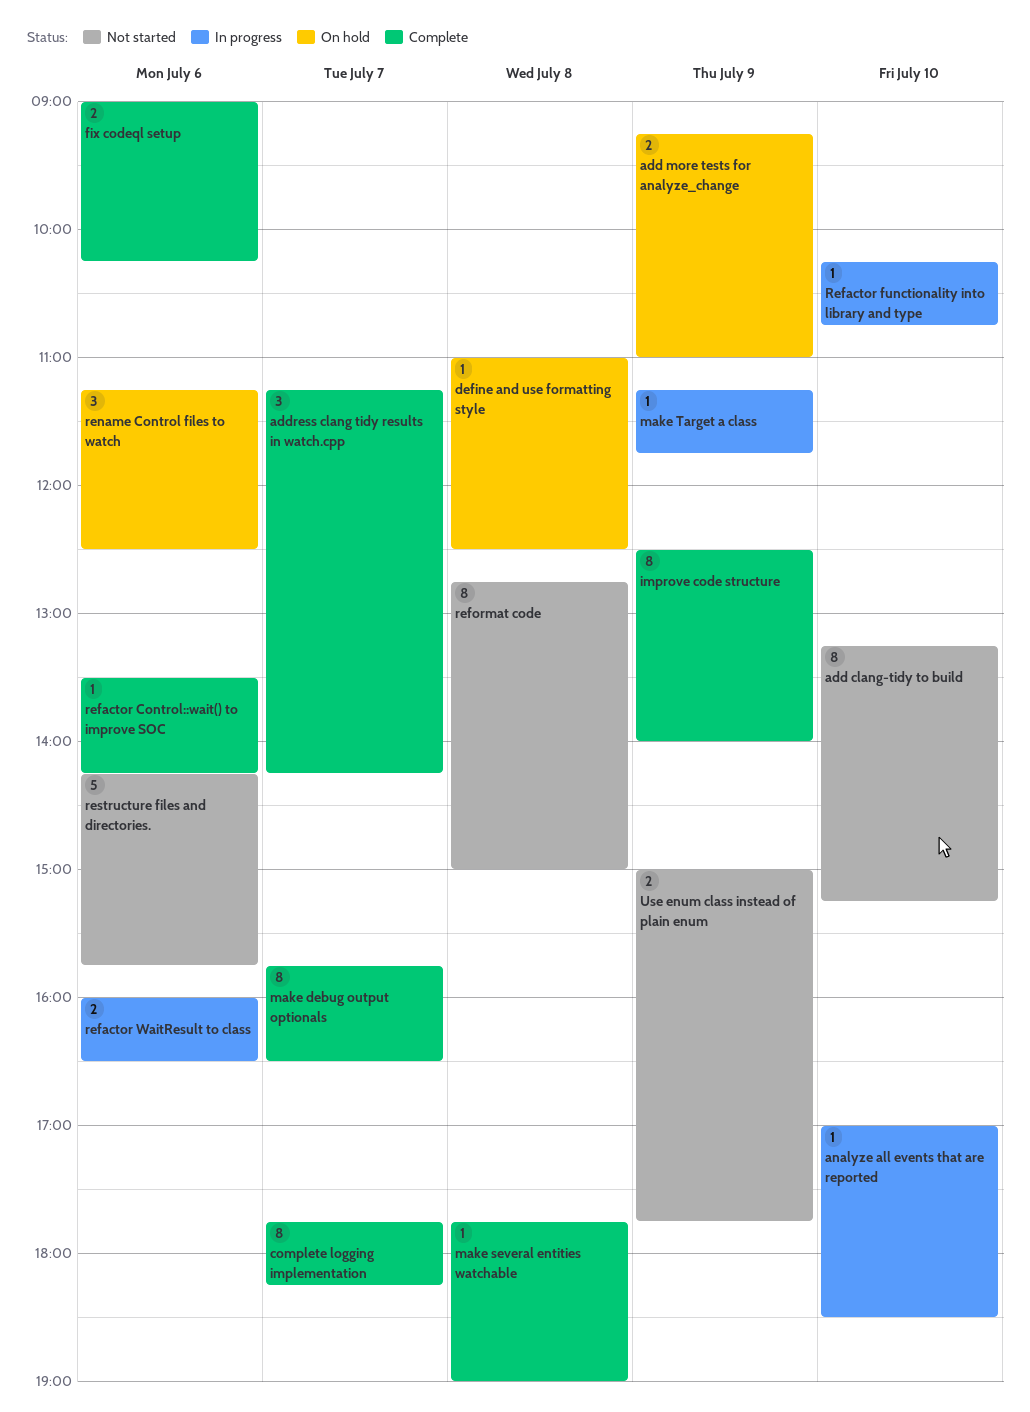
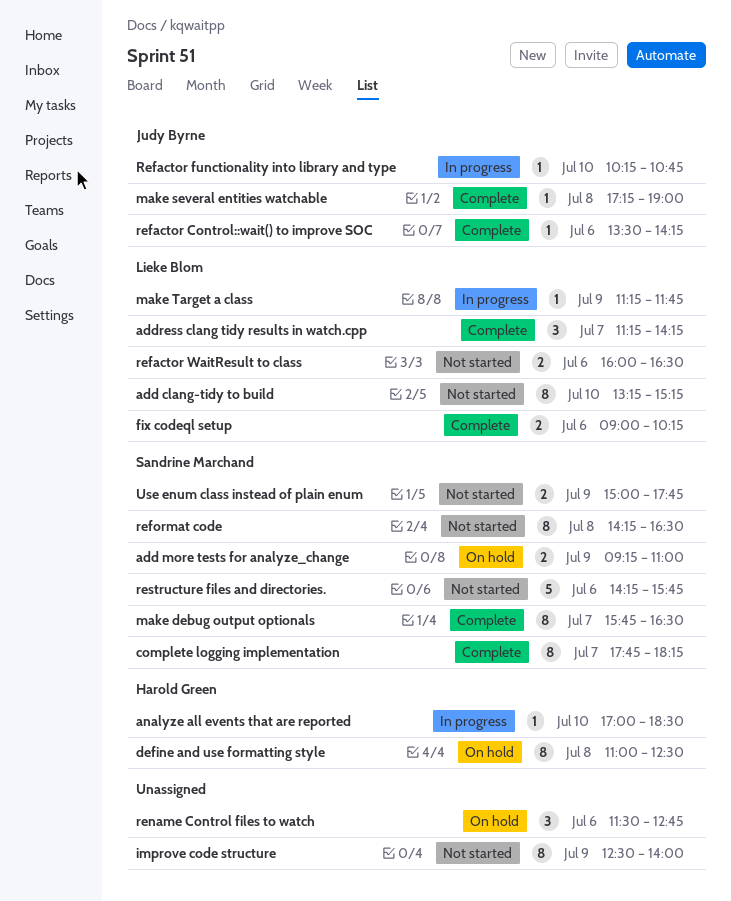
define and use formatting style, estimate: 1 -> 8
improve code structure, status: Complete -> Not started
make several entities watchable, begins: 17:45 -> 17:15
refactor WaitResult to class, status: In progress -> Not started
reformat code, begins: 12:45 -> 14:15
reformat code, ends: 15:00 -> 16:30
rename Control files to watch, begins: 11:15 -> 11:30
rename Control files to watch, ends: 12:30 -> 12:45

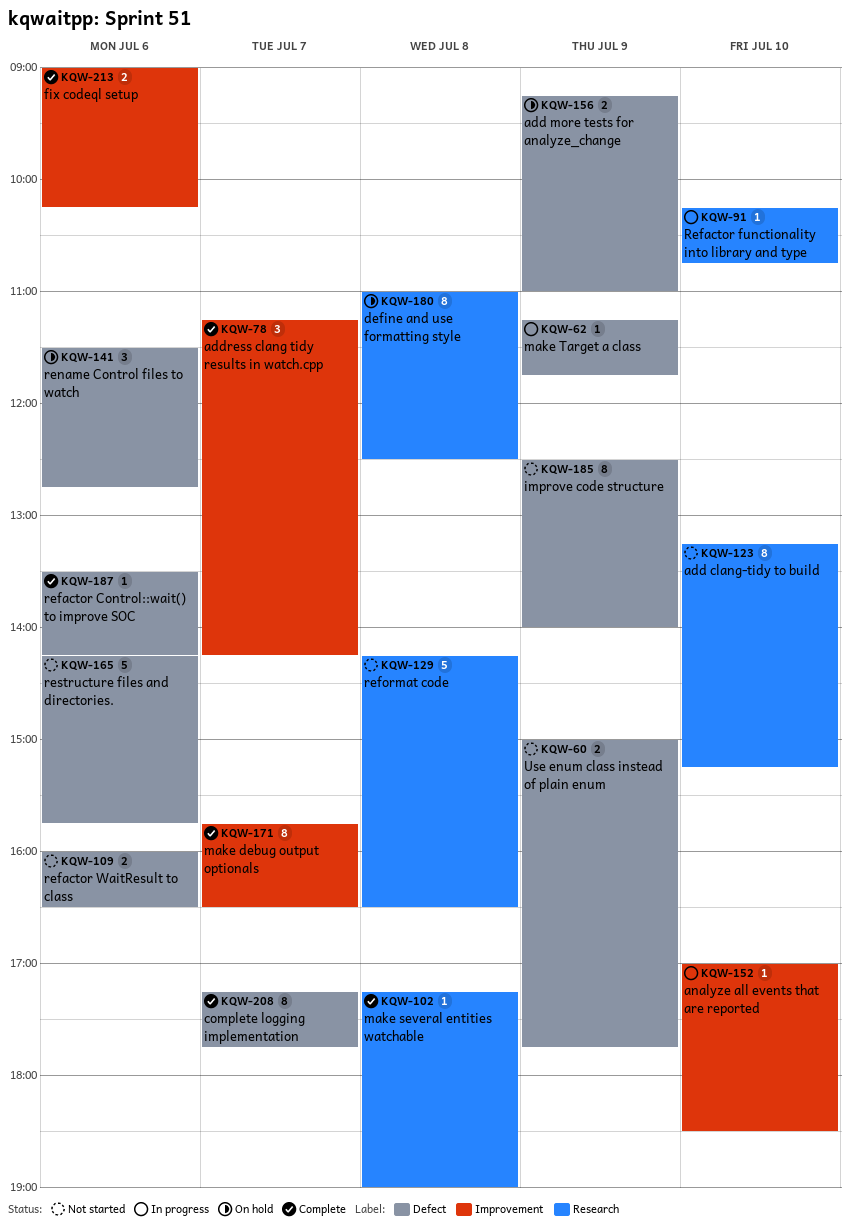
complete logging implementation, begins: 17:45 -> 17:15
complete logging implementation, ends: 18:15 -> 17:45
reformat code, estimate: 8 -> 5

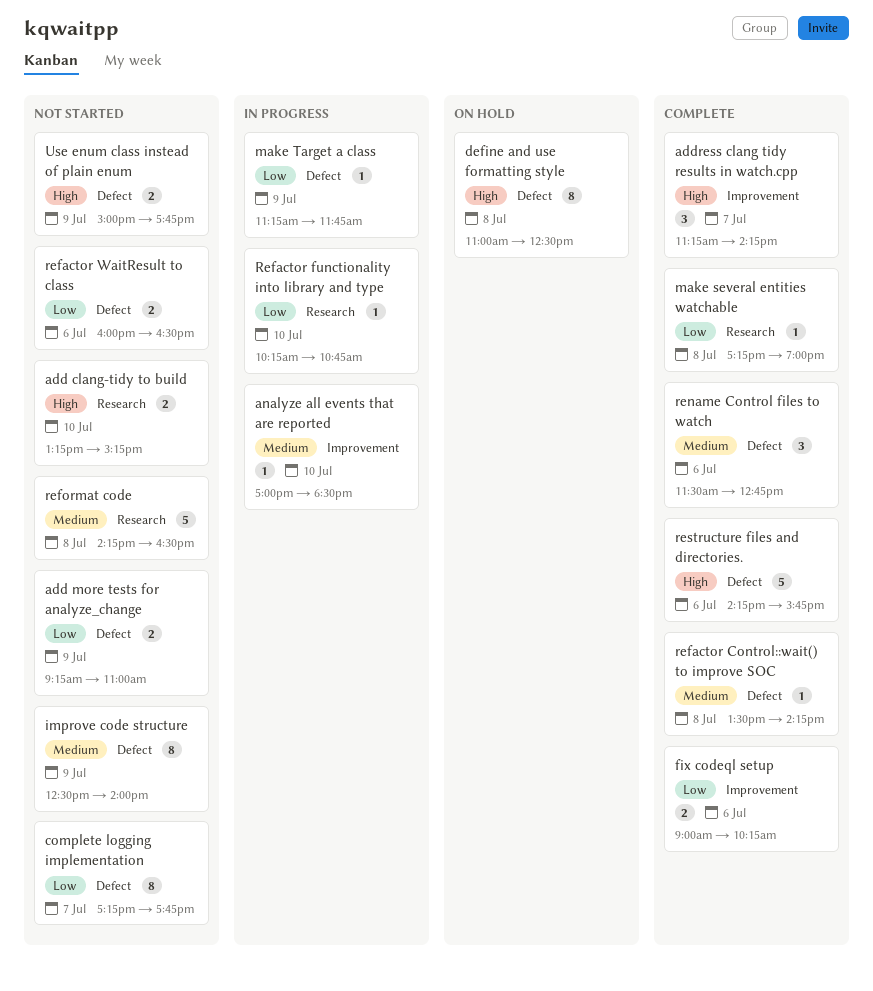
add clang-tidy to build, estimate: 8 -> 2
add more tests for analyze_change, status: On hold -> Not started
complete logging implementation, status: Complete -> Not started
define and use formatting style, label: Research -> Defect
make debug output optionals: present -> none
refactor Control::wait() to improve SOC, day: Jul 6 -> Jul 8
rename Control files to watch, status: On hold -> Complete
restructure files and directories., status: Not started -> Complete

